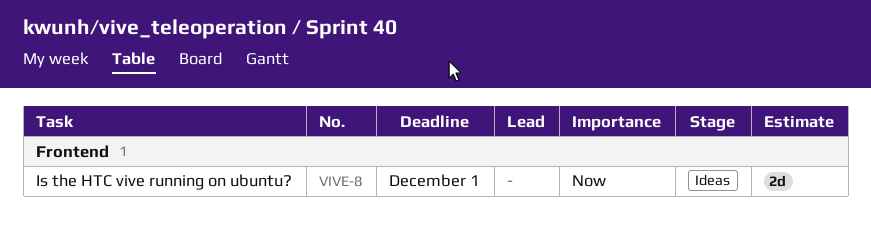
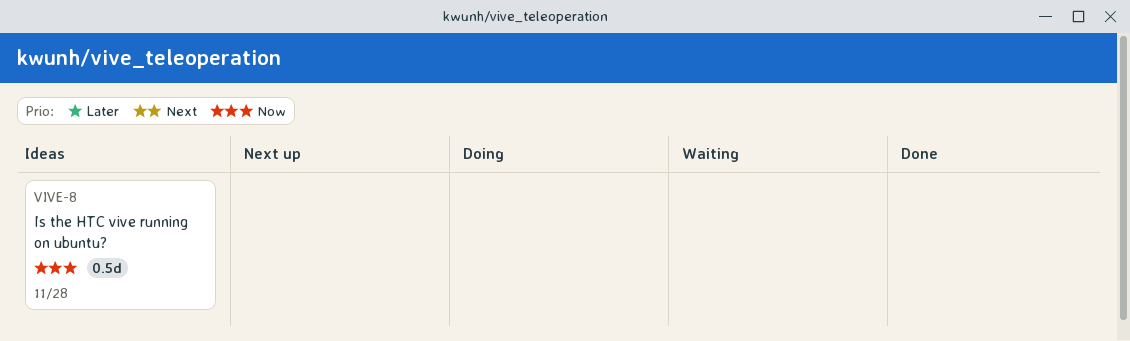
VIVE-8, estimate: 2d -> 0.5d
VIVE-8, due: Dec 1 -> Nov 28

